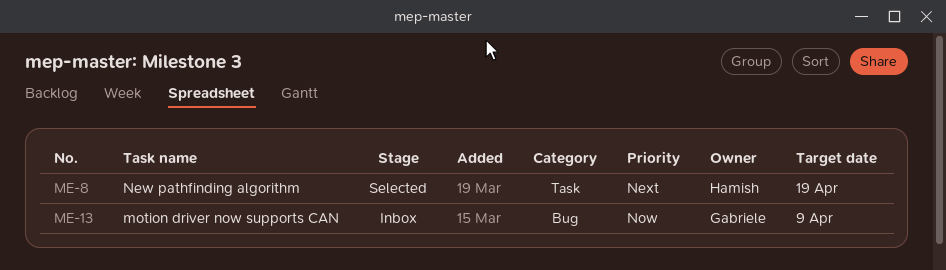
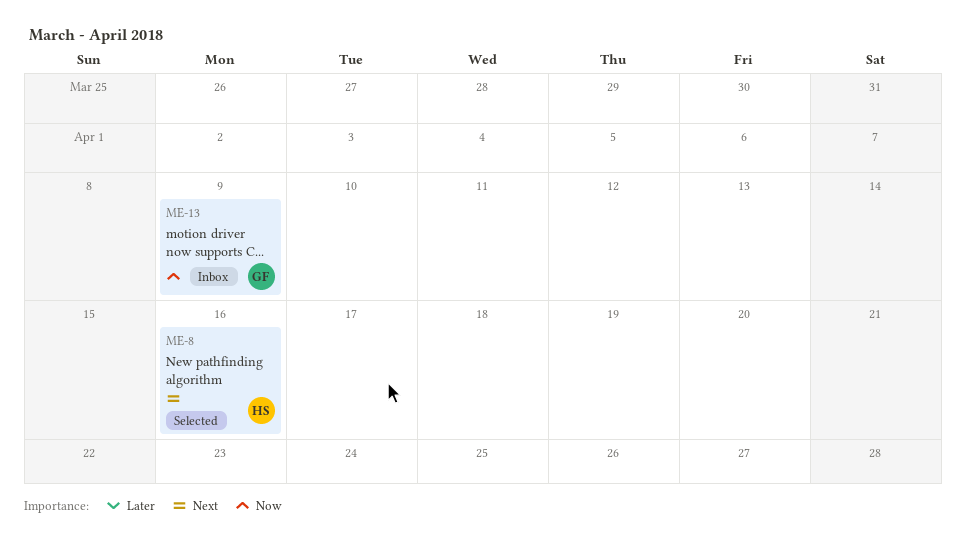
ME-8, due: Apr 19 -> Apr 16

